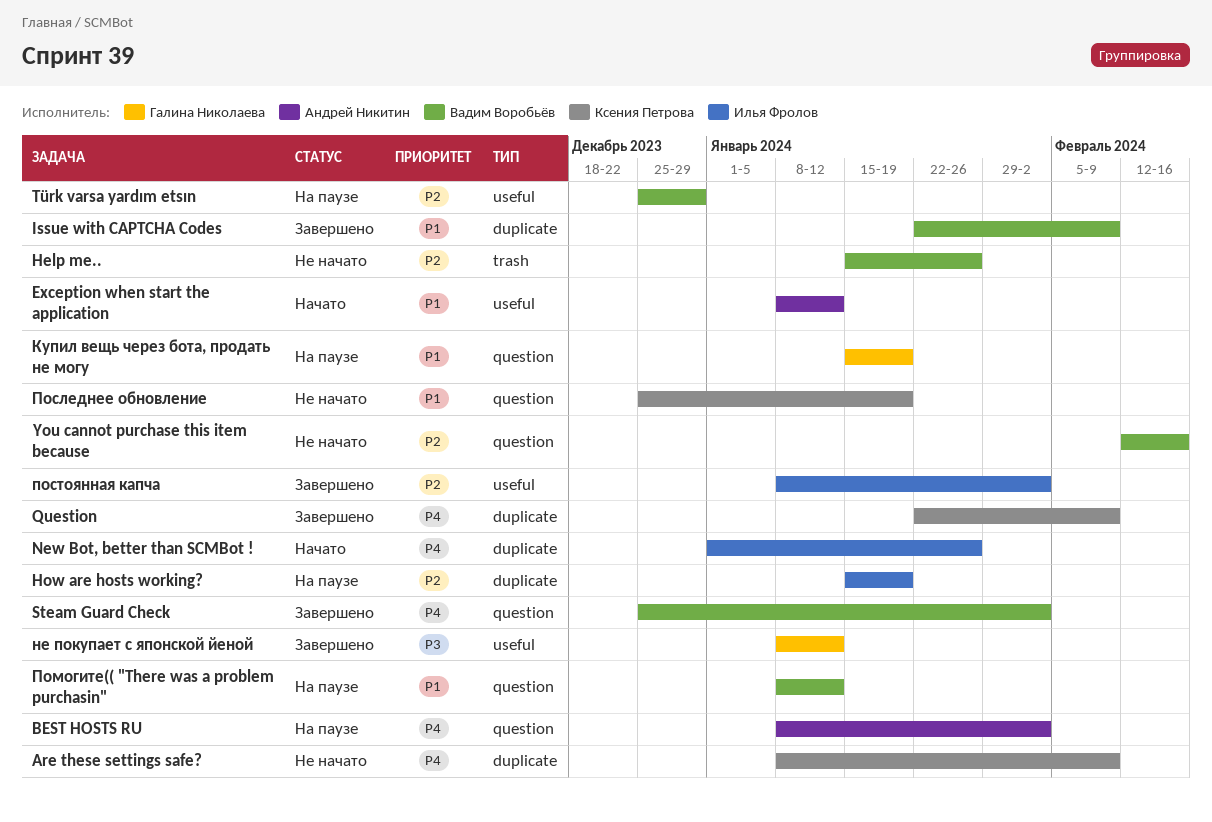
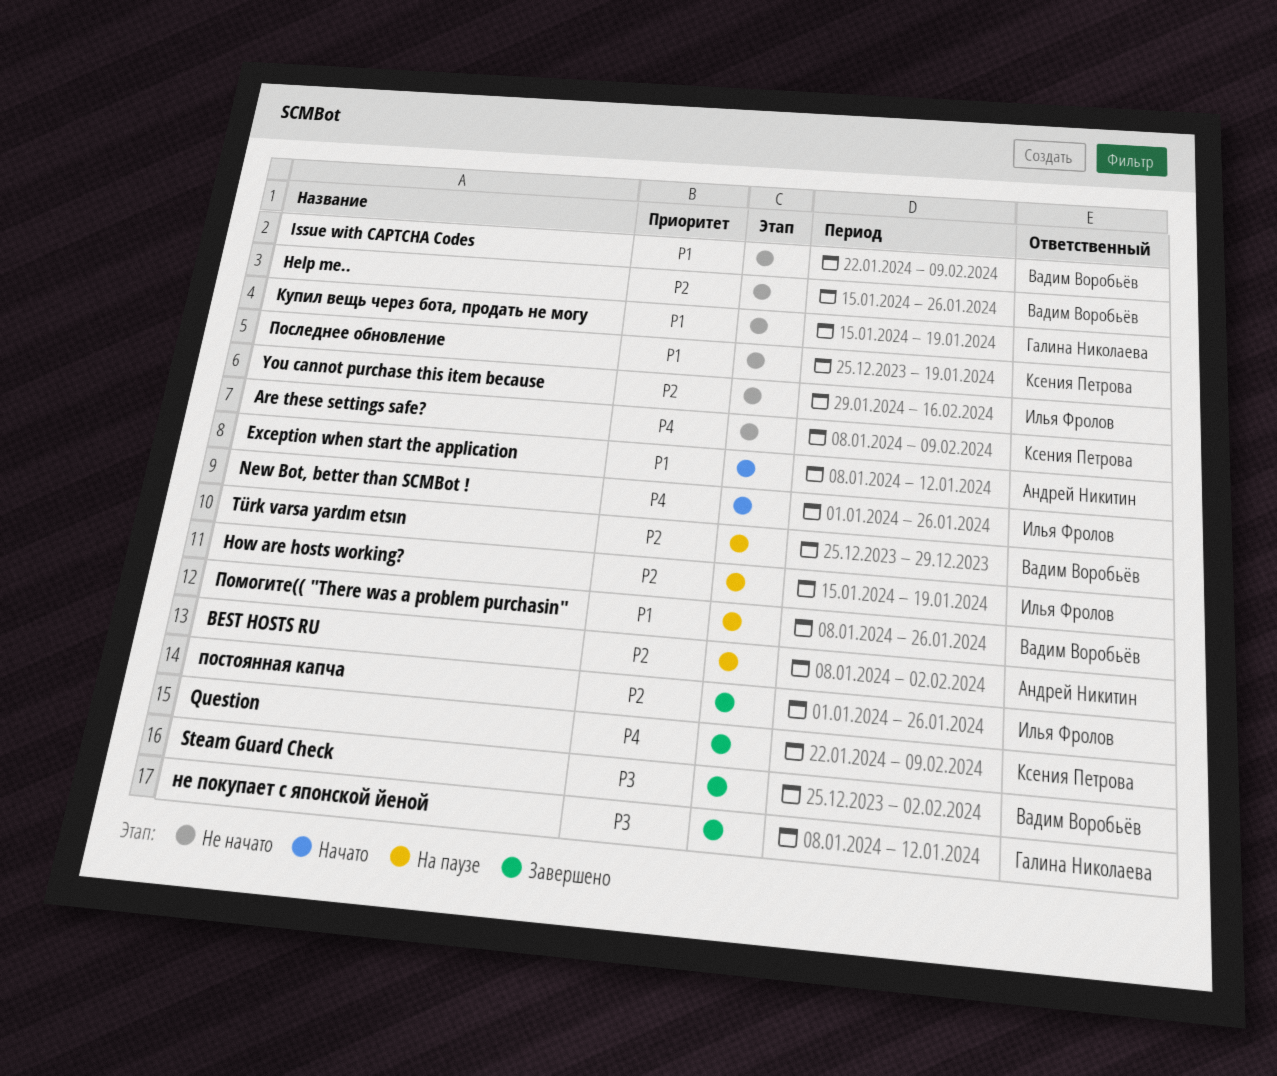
BEST HOSTS RU, priority: P4 -> P2
Issue with CAPTCHA Codes, status: Завершено -> Не начато
Steam Guard Check, priority: P4 -> P3
You cannot purchase this item because, owner: Вадим Воробьёв -> Илья Фролов
You cannot purchase this item because, start: Feb 12 -> Jan 29
Купил вещь через бота, продать не могу, status: На паузе -> Не начато
Помогите(( "There was a problem purchasin", due: Jan 12 -> Jan 26
постоянная капча, start: Jan 8 -> Jan 1
постоянная капча, due: Feb 2 -> Jan 26

